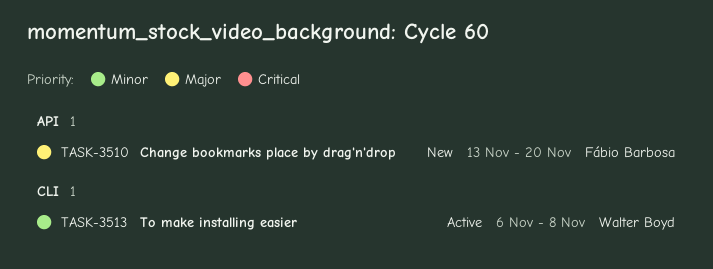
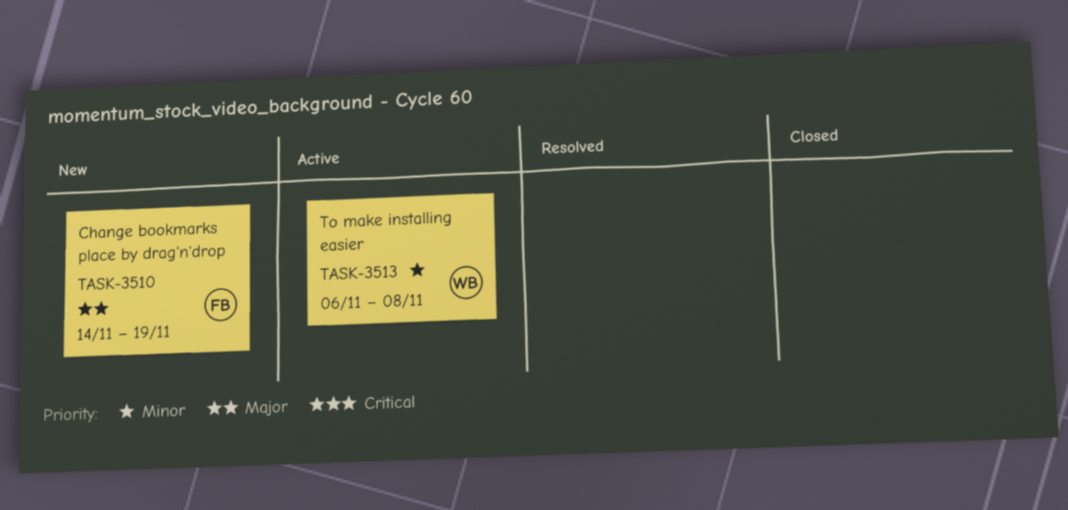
TASK-3510, start: Nov 13 -> Nov 14
TASK-3510, due: Nov 20 -> Nov 19

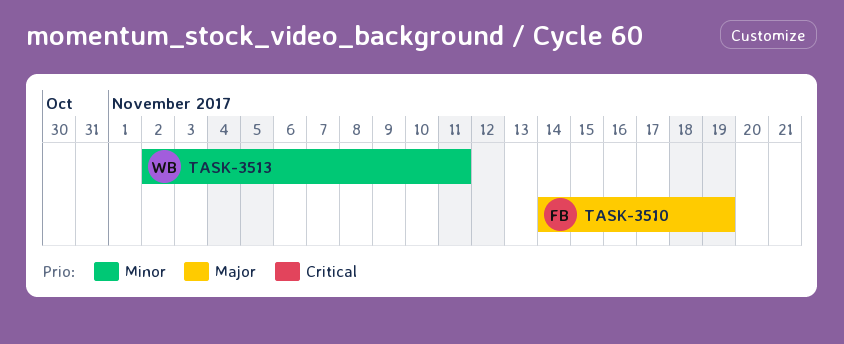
TASK-3513, start: Nov 6 -> Nov 2
TASK-3513, due: Nov 8 -> Nov 11

